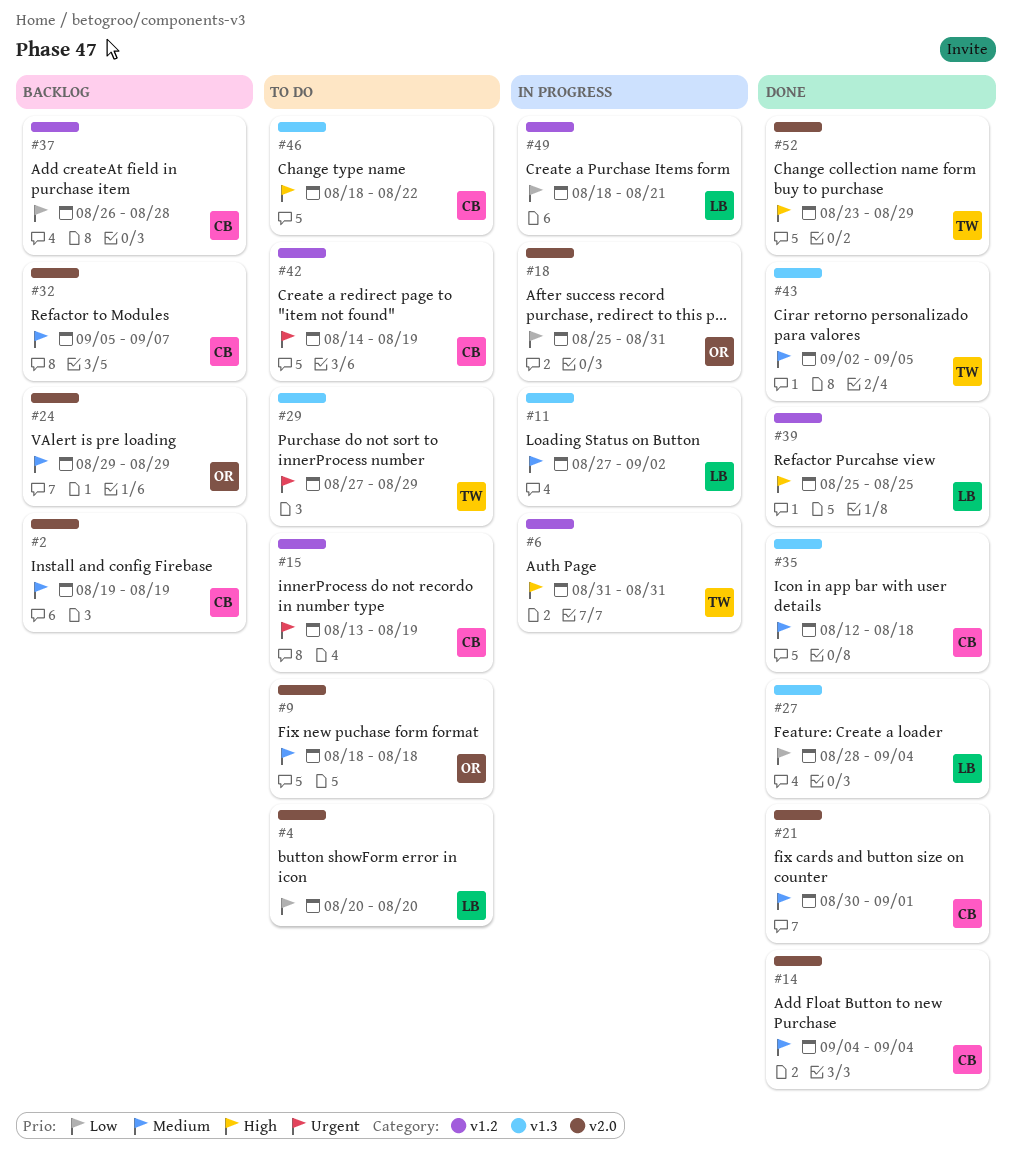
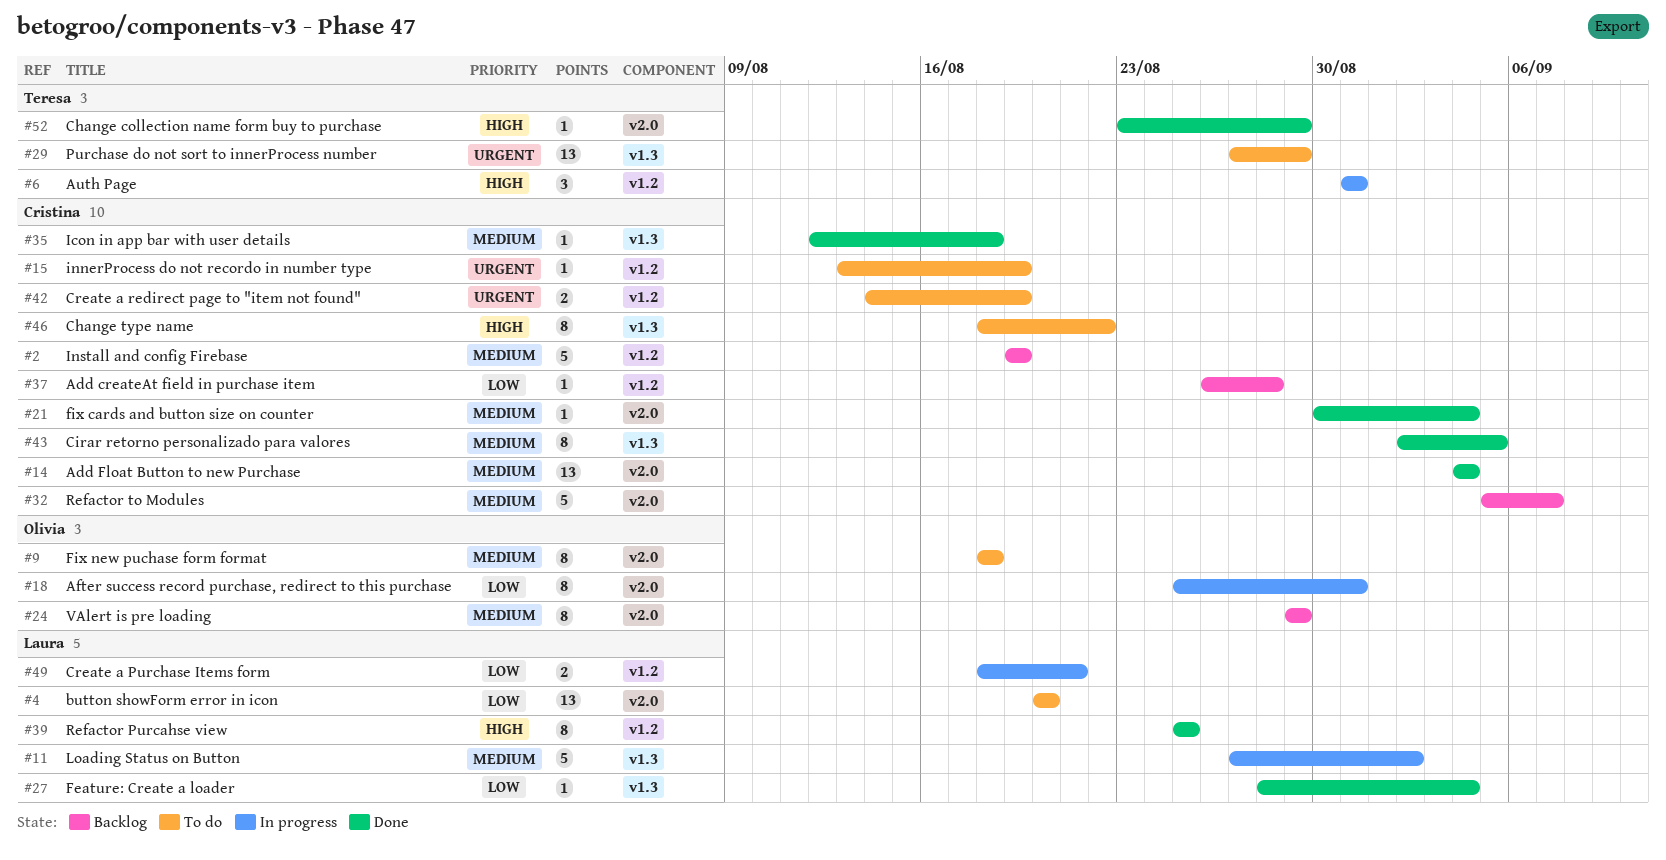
#2, label: v2.0 -> v1.2
#21, due: Sep 1 -> Sep 4
#43, owner: Teresa -> Cristina

